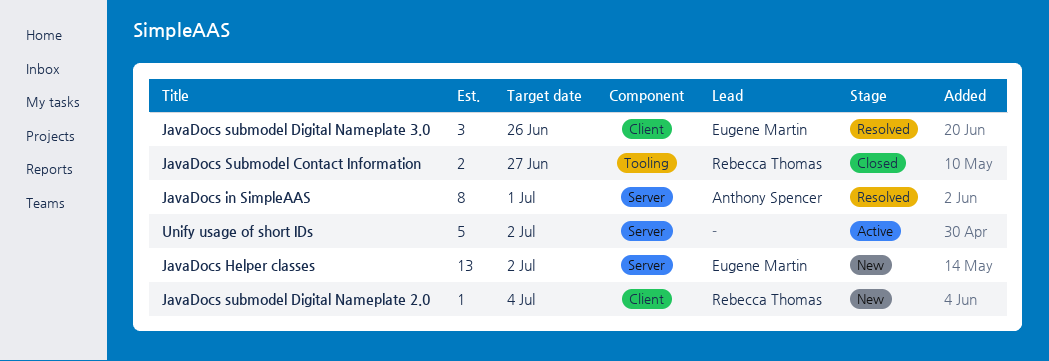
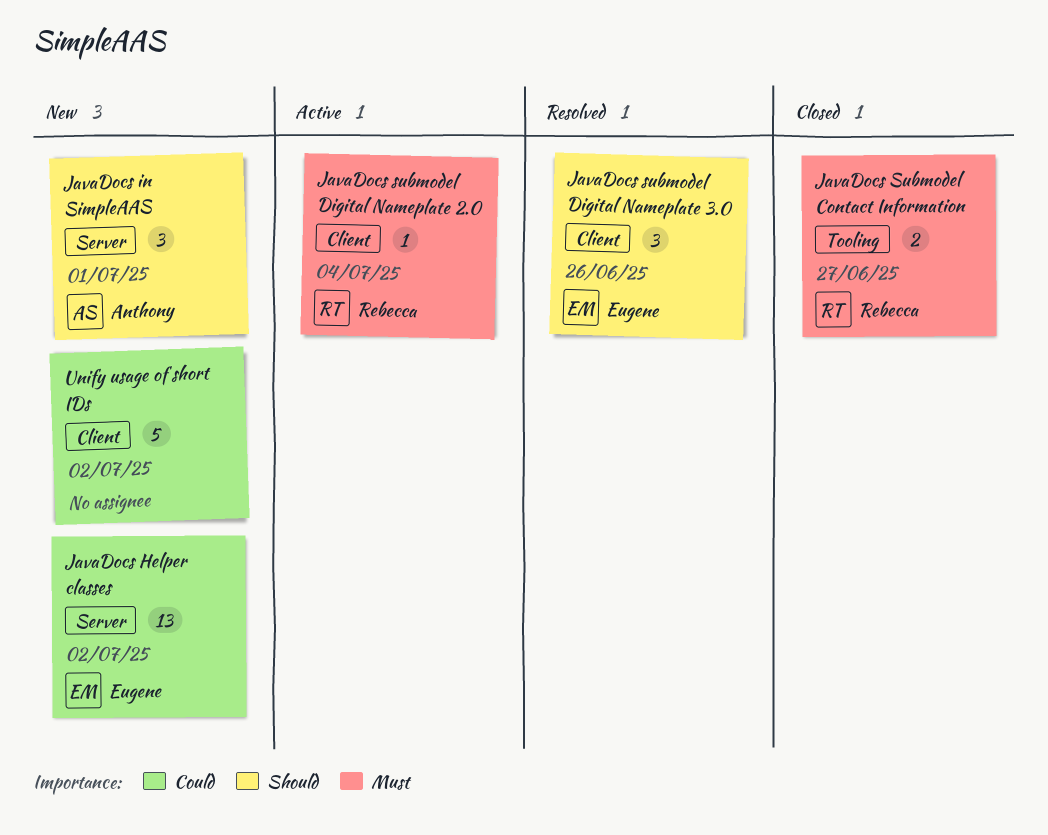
JavaDocs in SimpleAAS, status: Resolved -> New
JavaDocs in SimpleAAS, estimate: 8 -> 3
JavaDocs submodel Digital Nameplate 2.0, status: New -> Active
Unify usage of short IDs, status: Active -> New
Unify usage of short IDs, label: Server -> Client

